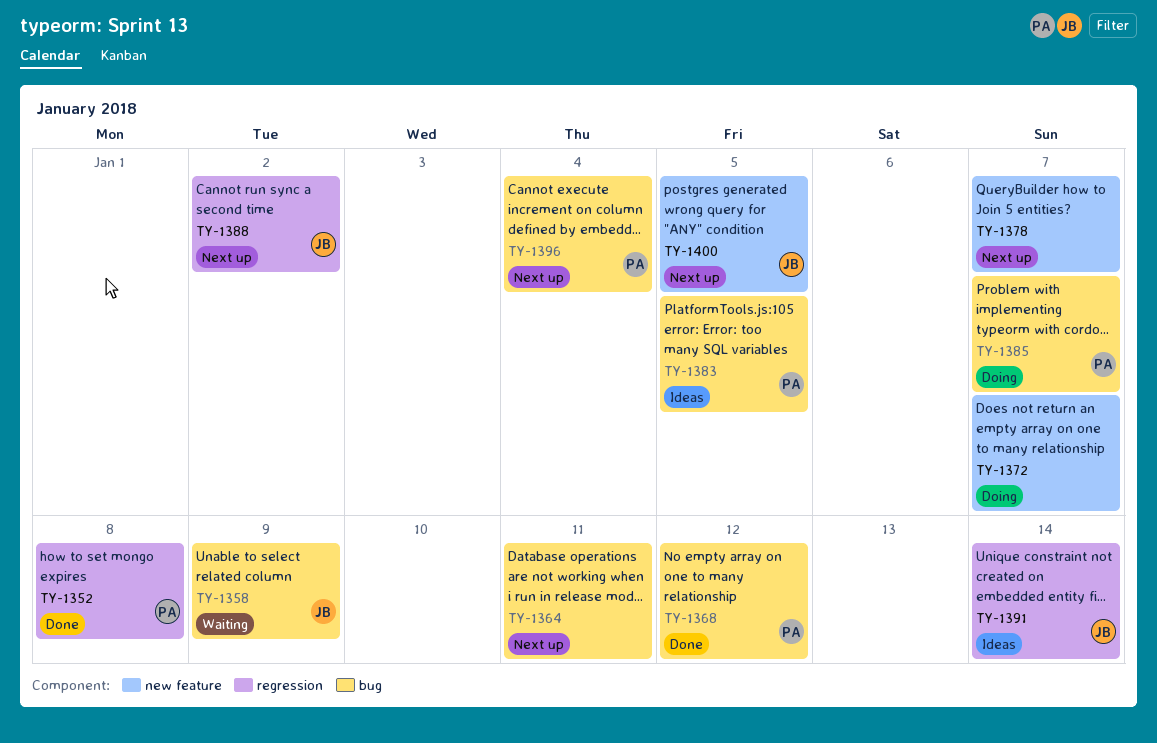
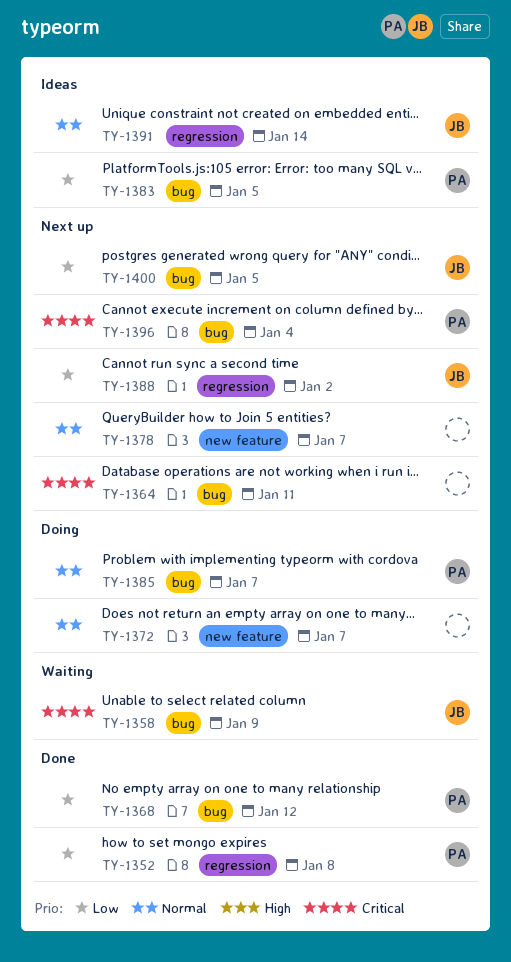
TY-1400, label: new feature -> bug

